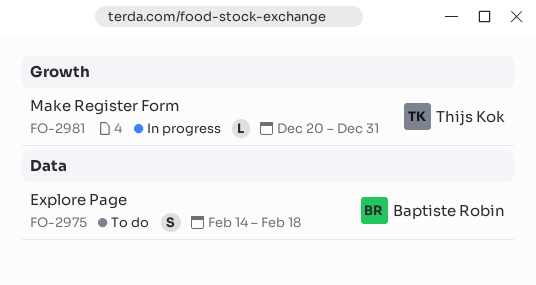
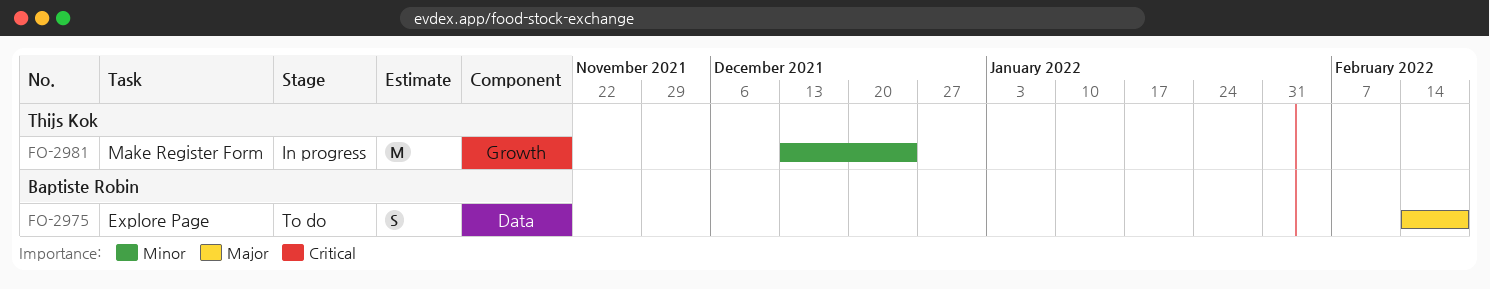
FO-2981, estimate: L -> M
FO-2981, start: Dec 20 -> Dec 13
FO-2981, due: Dec 31 -> Dec 24

